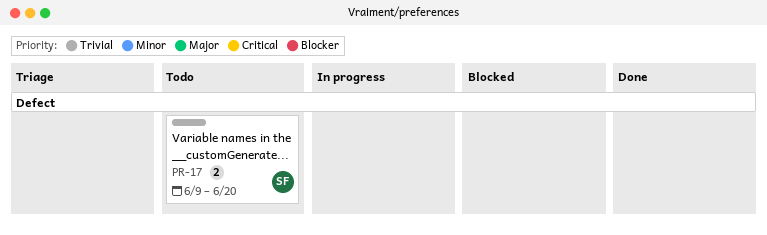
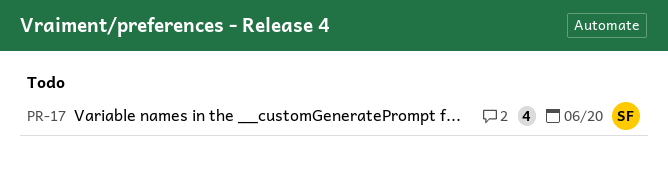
PR-17, estimate: 2 -> 4

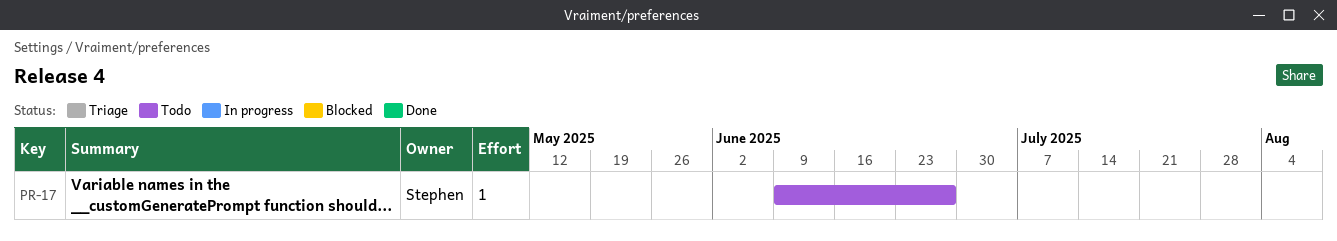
PR-17, estimate: 4 -> 1
PR-17, due: Jun 20 -> Jun 27

